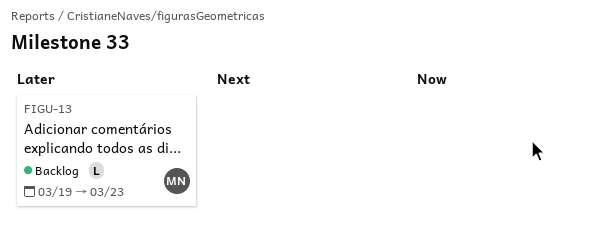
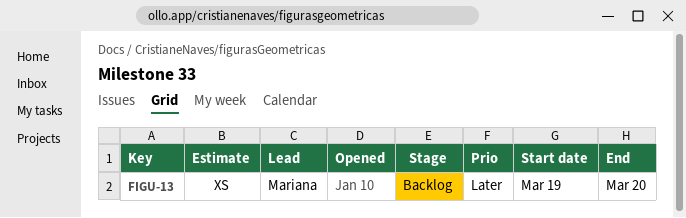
FIGU-13, estimate: L -> XS
FIGU-13, due: Mar 23 -> Mar 20

